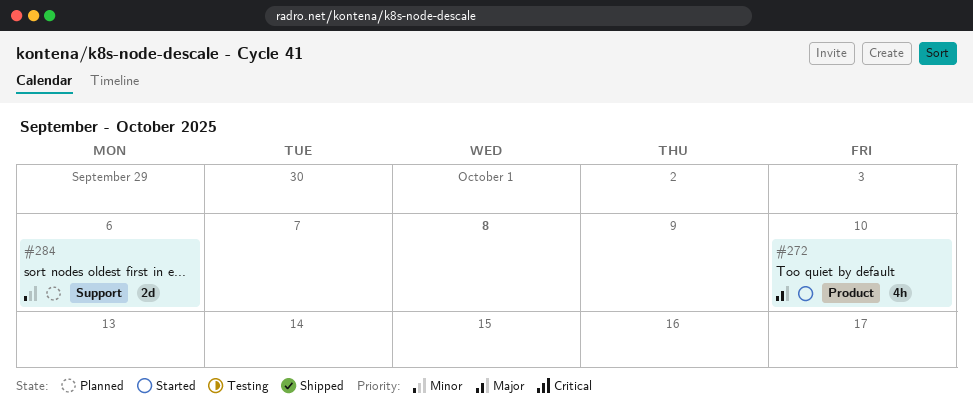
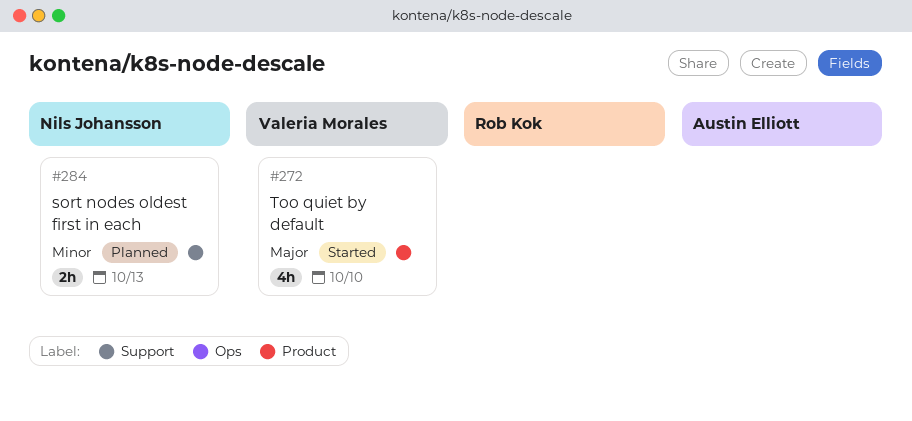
#284, estimate: 2d -> 2h
#284, due: Oct 6 -> Oct 13

